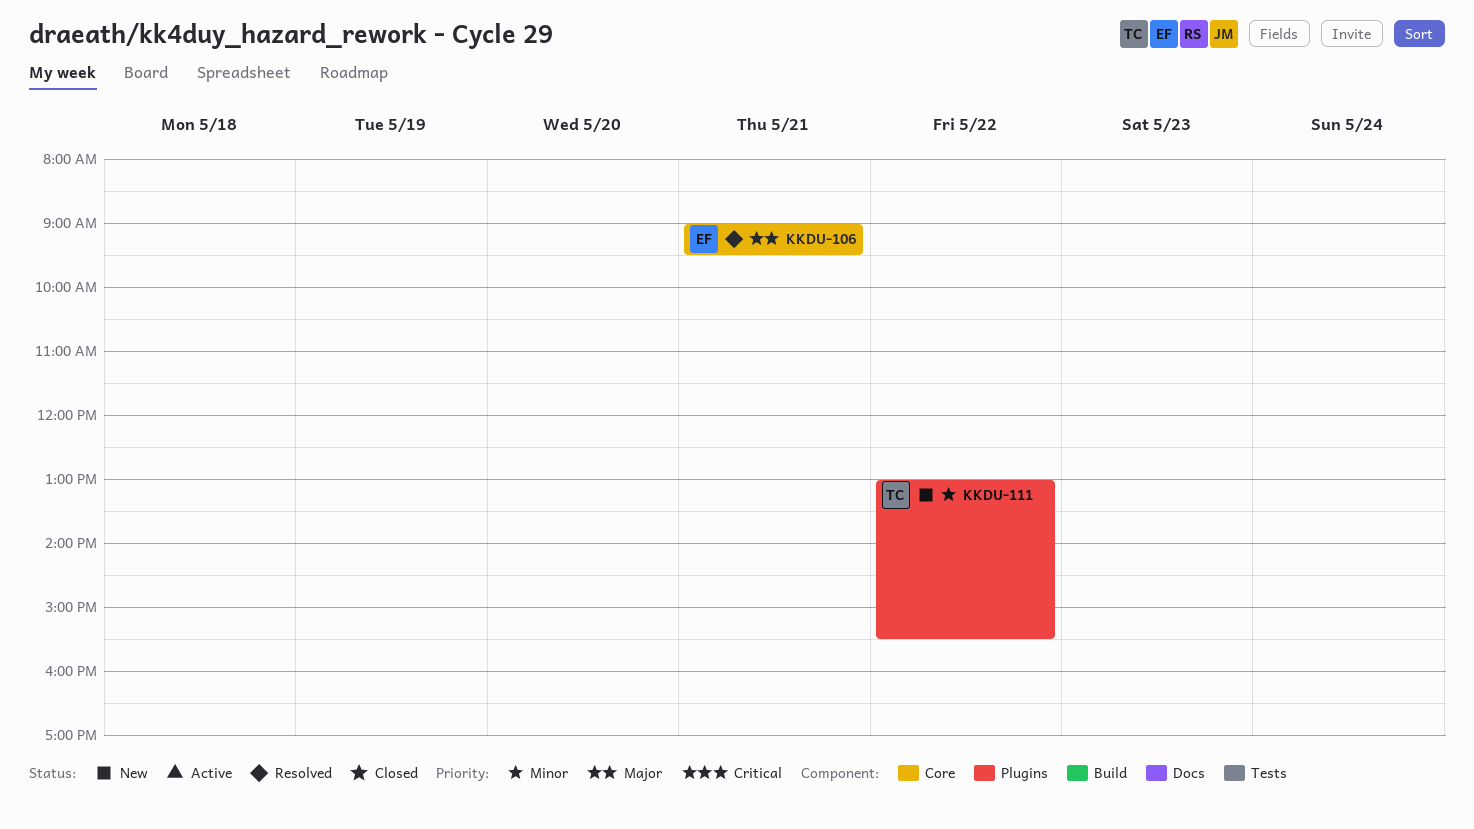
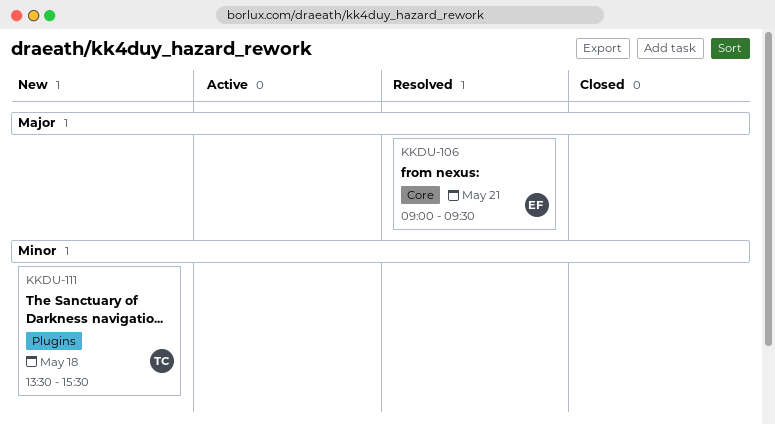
KKDU-111, day: May 22 -> May 18
KKDU-111, begins: 13:00 -> 13:30

